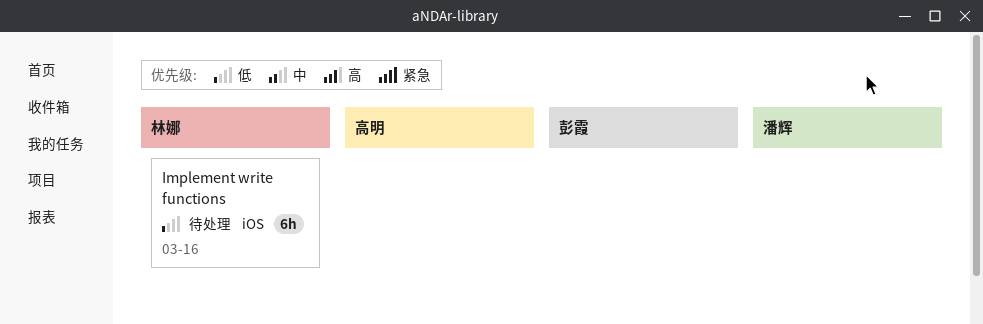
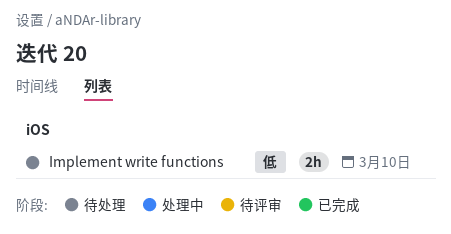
Implement write functions, estimate: 6h -> 2h
Implement write functions, due: Mar 16 -> Mar 10

